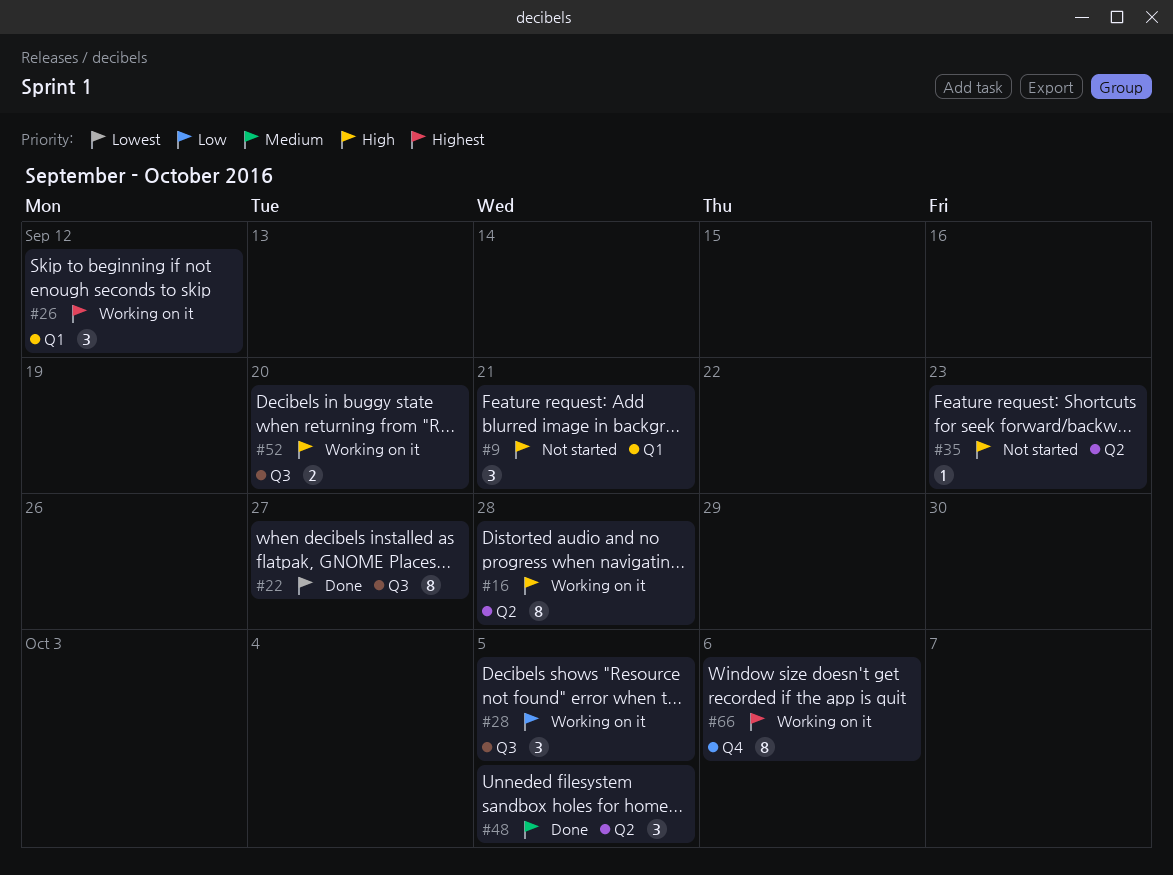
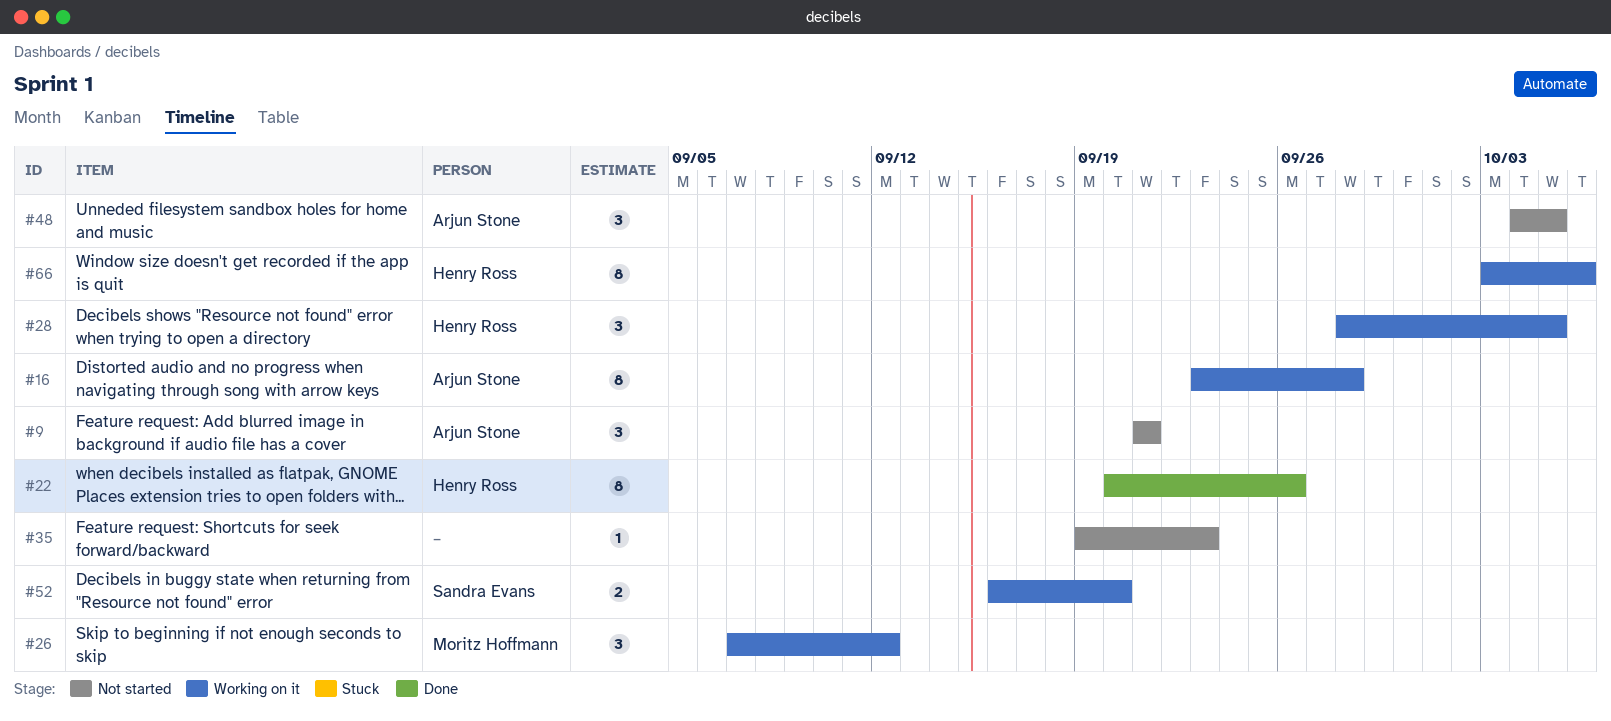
#22, due: Sep 27 -> Sep 26
#48, status: Done -> Not started

